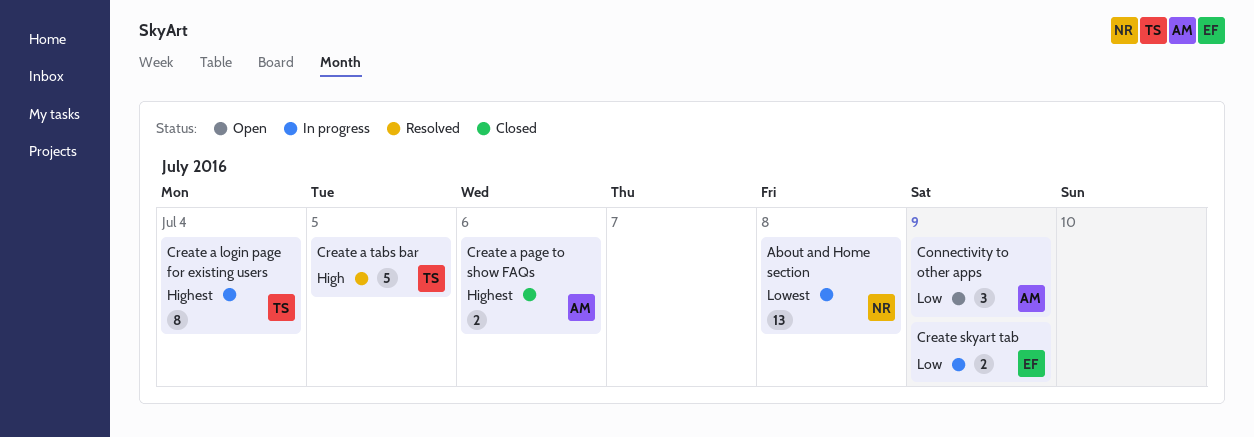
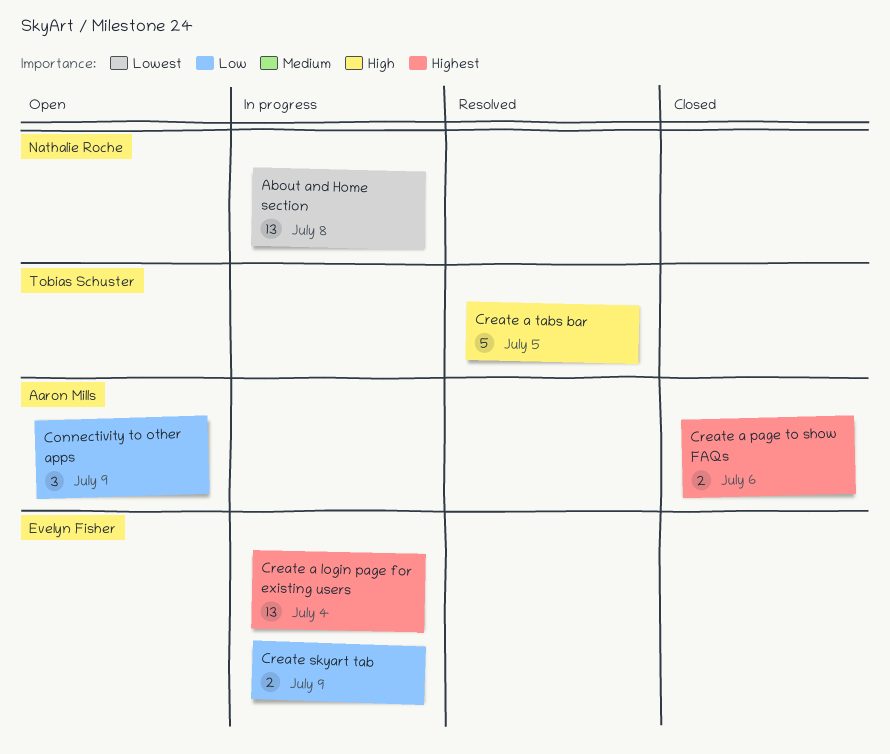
Create a login page for existing users, owner: Tobias Schuster -> Evelyn Fisher
Create a login page for existing users, estimate: 8 -> 13

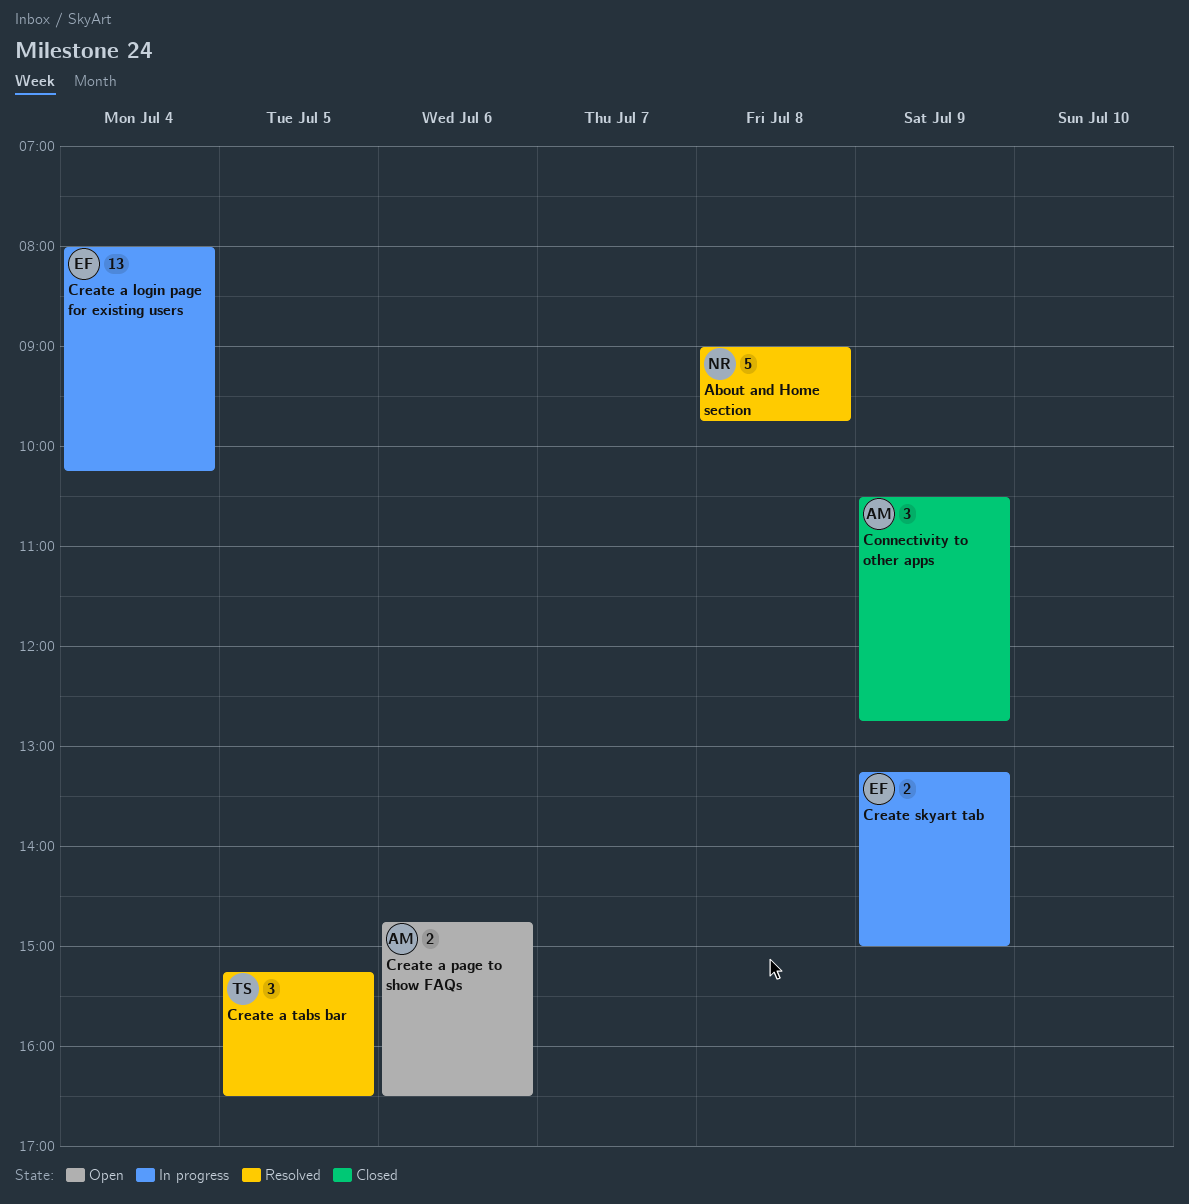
About and Home section, status: In progress -> Resolved
About and Home section, estimate: 13 -> 5
Connectivity to other apps, status: Open -> Closed
Create a page to show FAQs, status: Closed -> Open
Create a tabs bar, estimate: 5 -> 3

